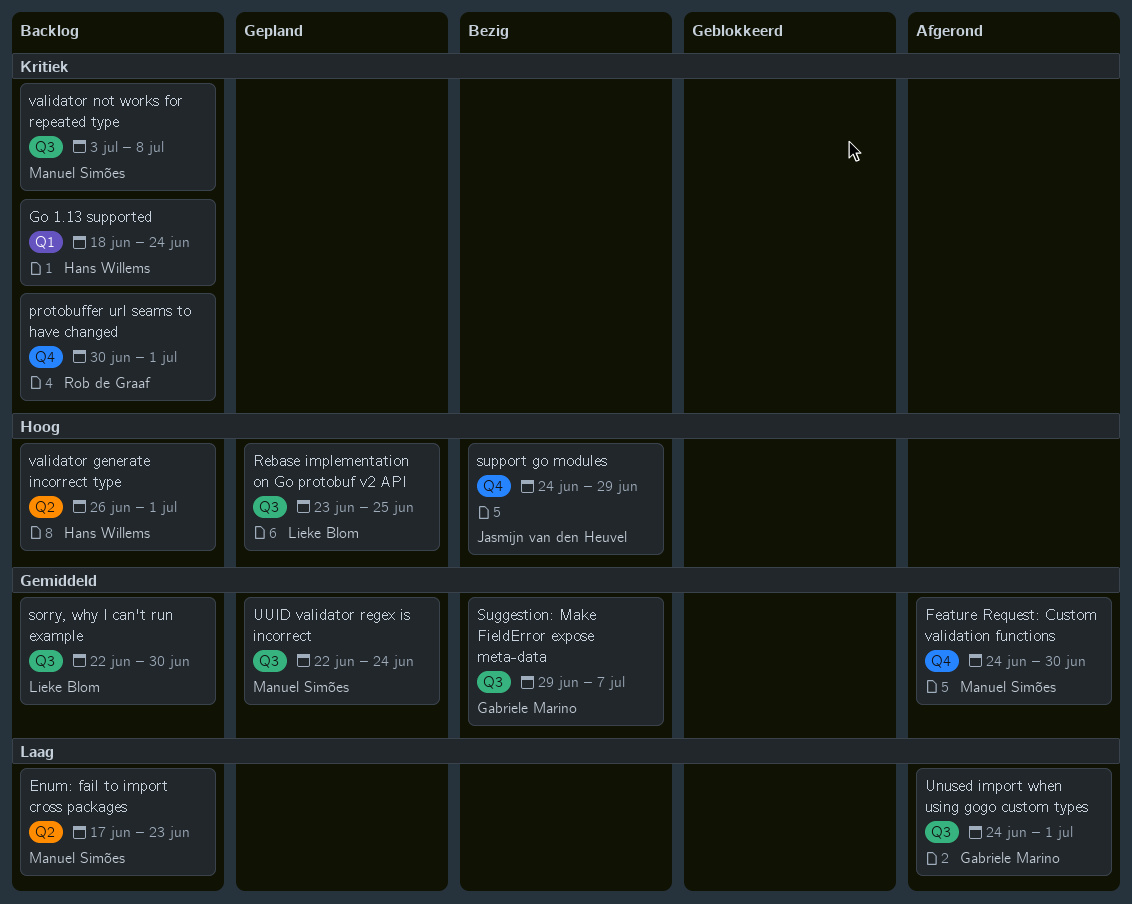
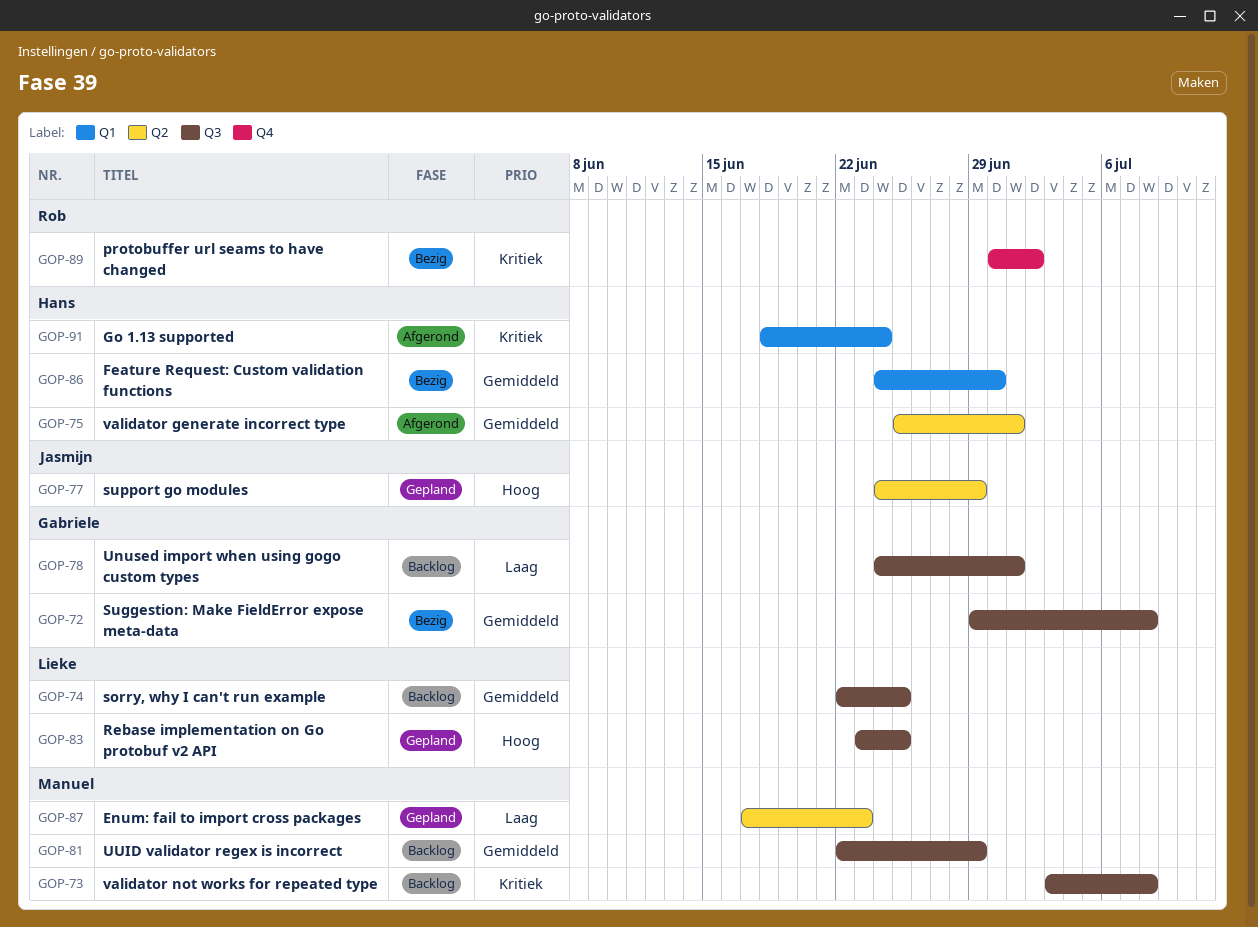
Enum: fail to import cross packages, status: Backlog -> Gepland
Feature Request: Custom validation functions, status: Afgerond -> Bezig
Feature Request: Custom validation functions, owner: Manuel Simões -> Hans Willems
Feature Request: Custom validation functions, label: Q4 -> Q1
Go 1.13 supported, status: Backlog -> Afgerond
protobuffer url seams to have changed, status: Backlog -> Bezig
protobuffer url seams to have changed, due: Jul 1 -> Jul 2
sorry, why I can't run example, due: Jun 30 -> Jun 25
Suggestion: Make FieldError expose meta-data, due: Jul 7 -> Jul 8
support go modules, status: Bezig -> Gepland
support go modules, label: Q4 -> Q2
Unused import when using gogo custom types, status: Afgerond -> Backlog
UUID validator regex is incorrect, status: Gepland -> Backlog
UUID validator regex is incorrect, due: Jun 24 -> Jun 29
validator generate incorrect type, status: Backlog -> Afgerond
validator generate incorrect type, priority: Hoog -> Gemiddeld
validator generate incorrect type, start: Jun 26 -> Jun 25

